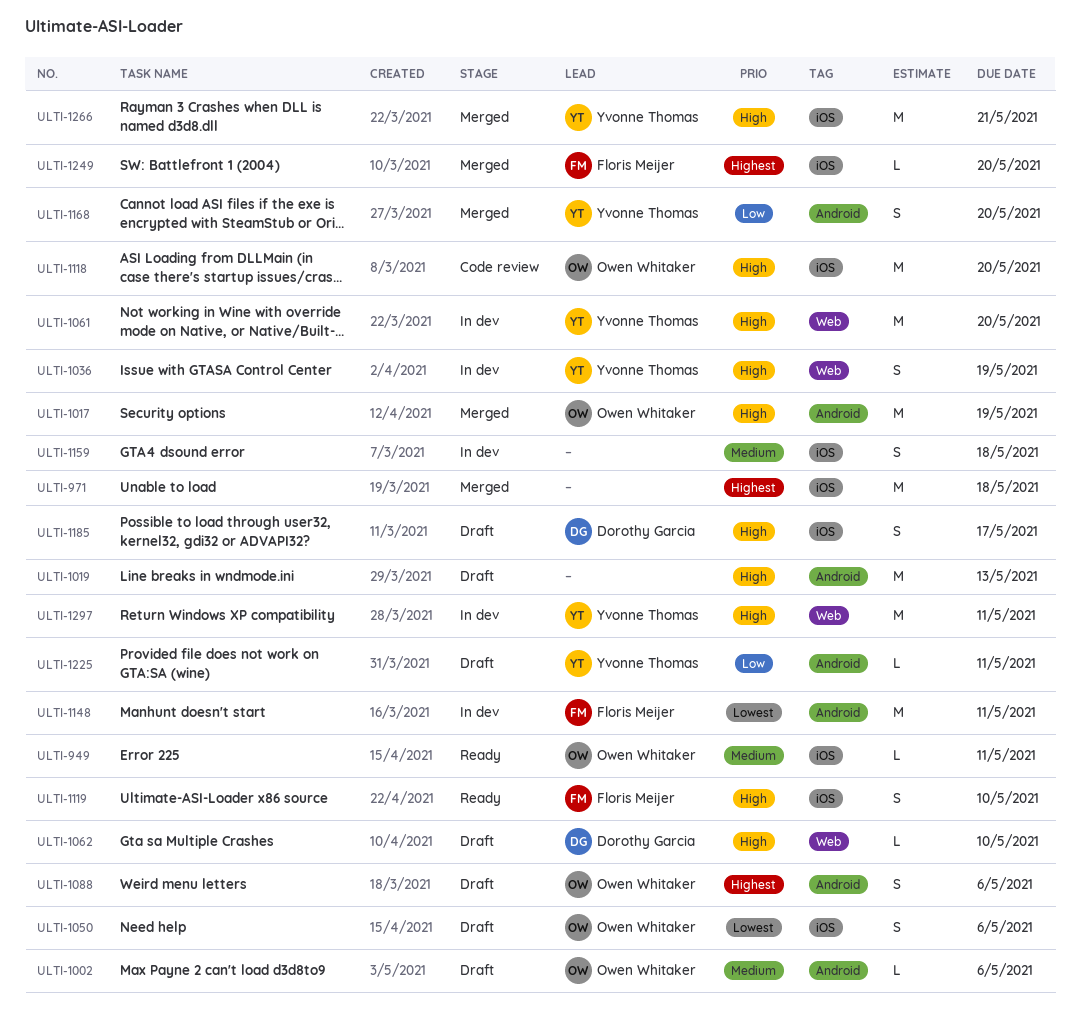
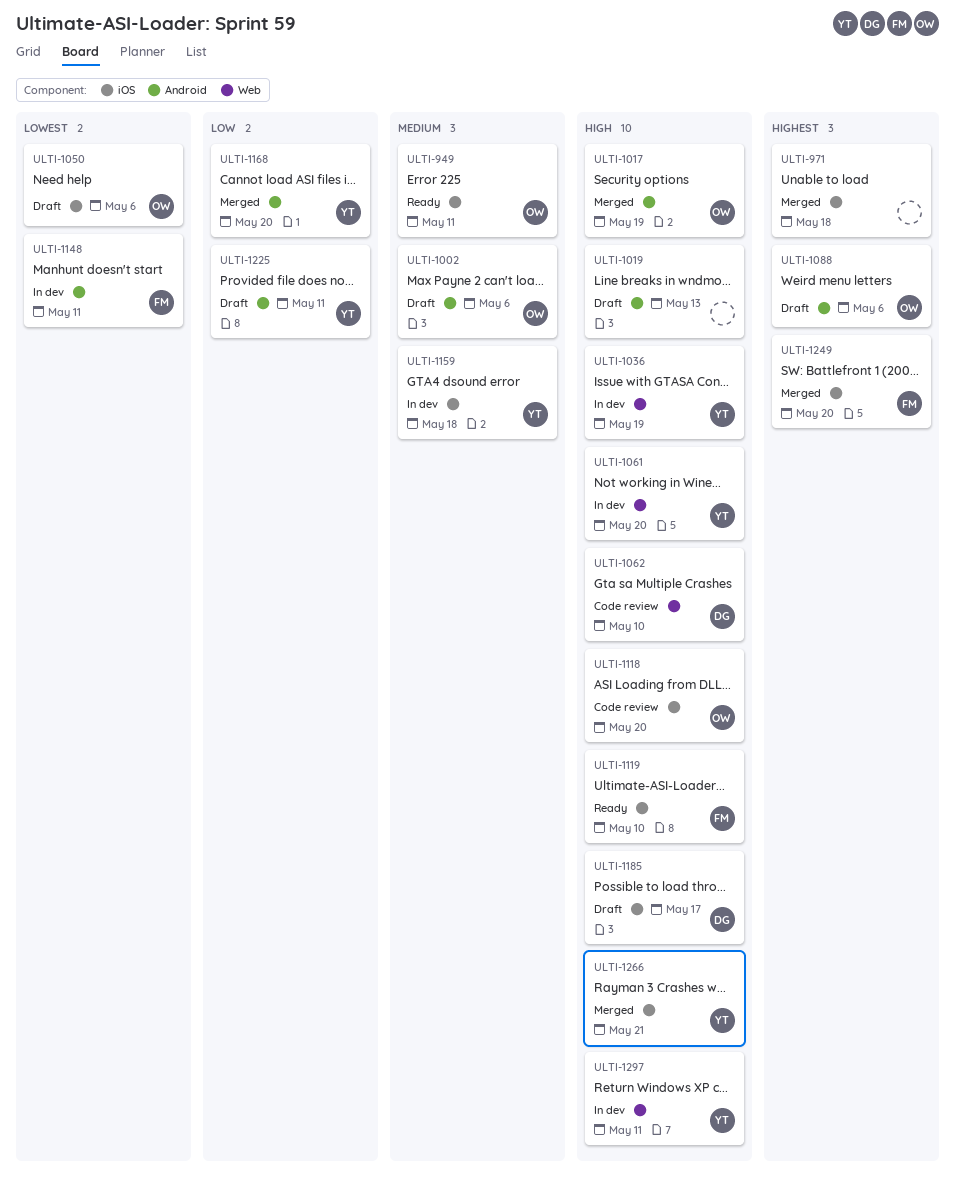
ULTI-1062, status: Draft -> Code review
ULTI-1159, owner: none -> Yvonne Thomas

